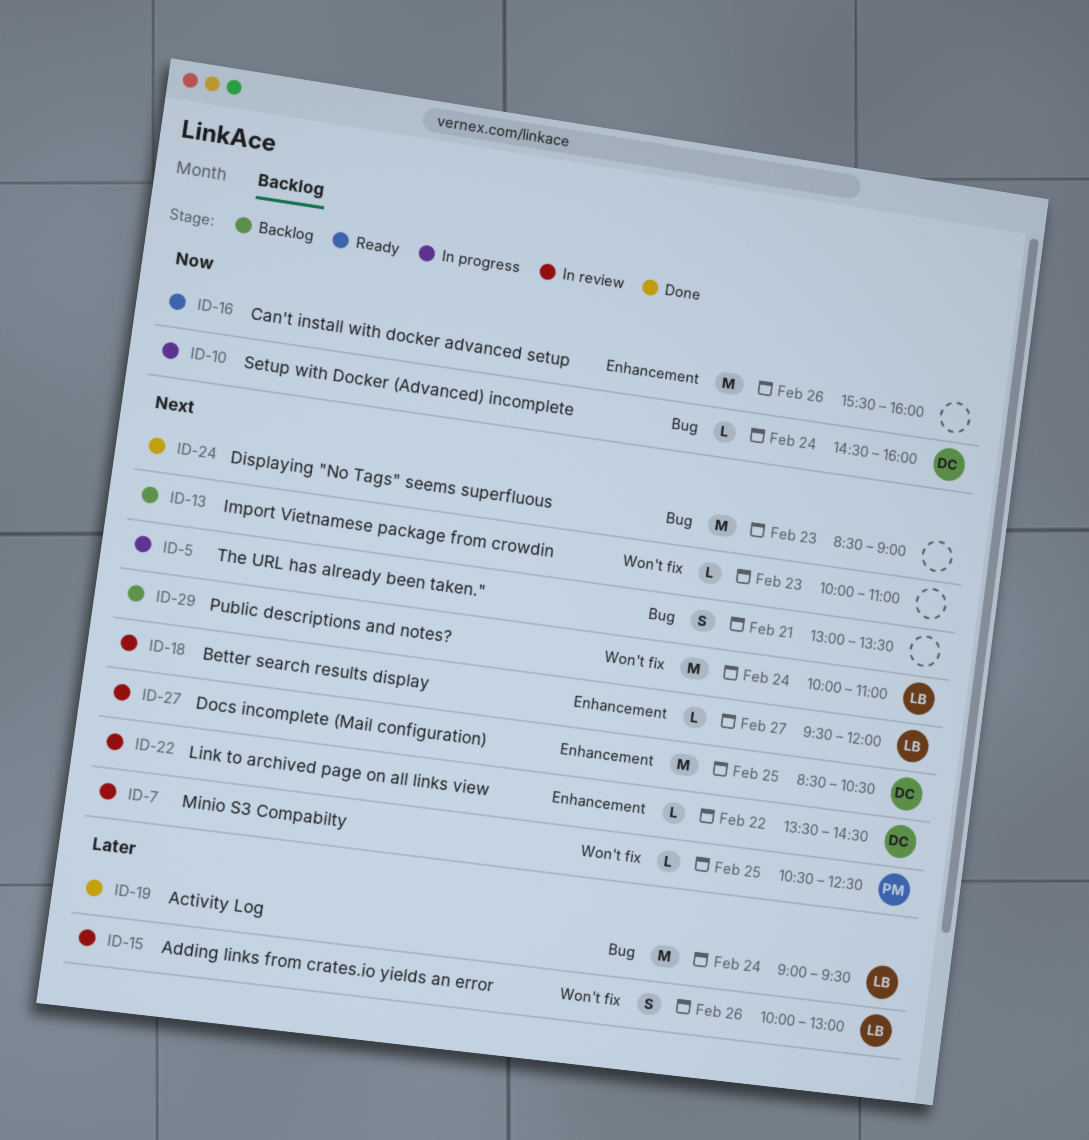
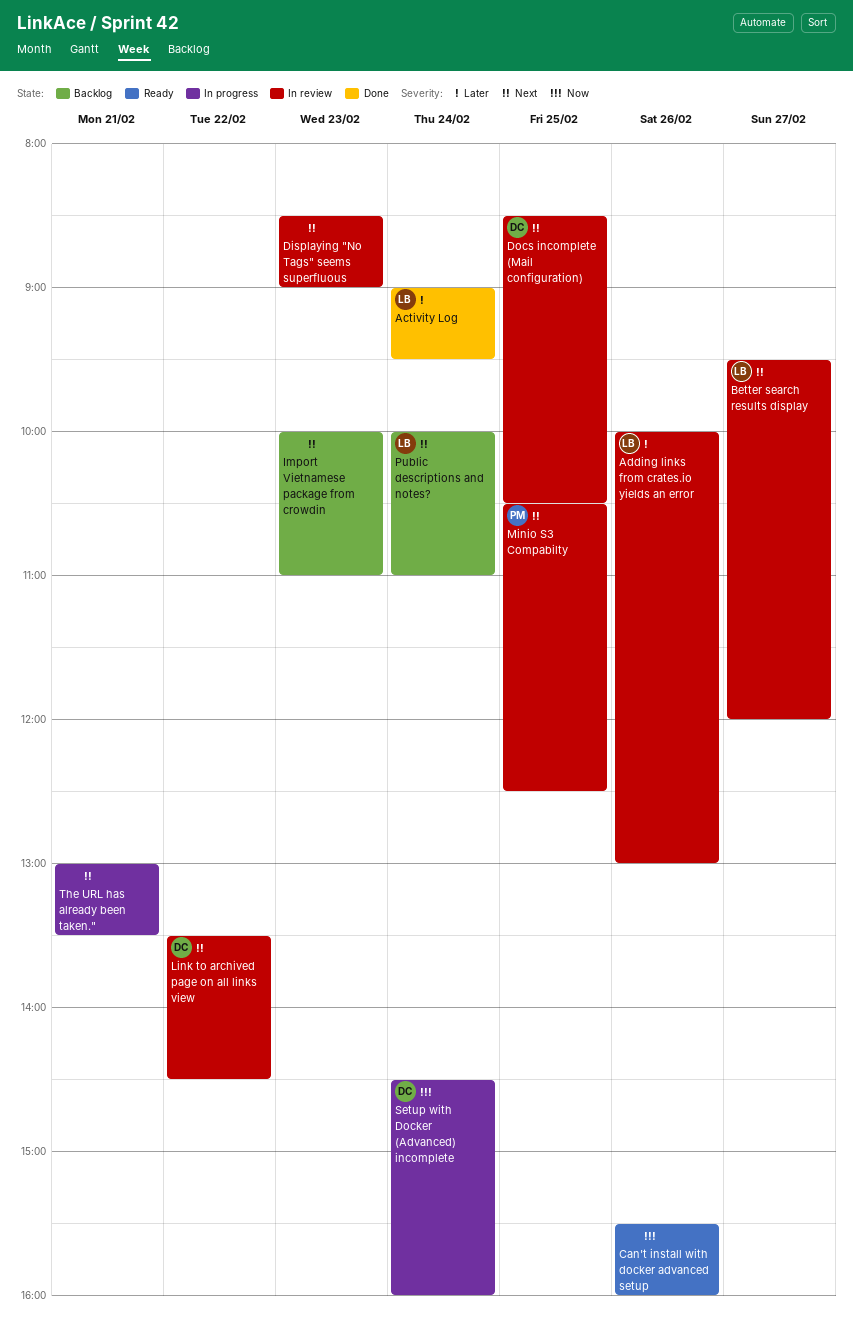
Displaying "No Tags" seems superfluous, status: Done -> In review

